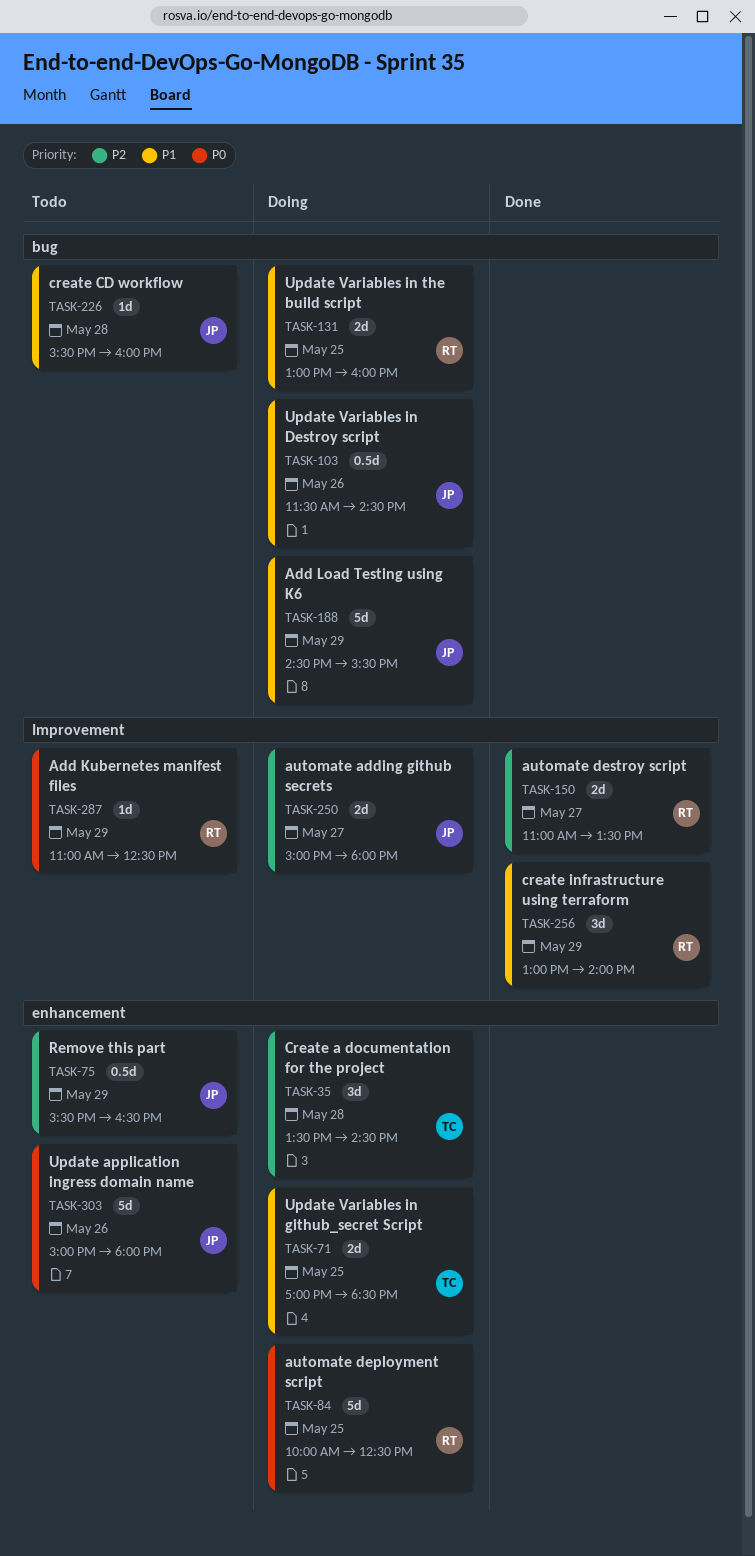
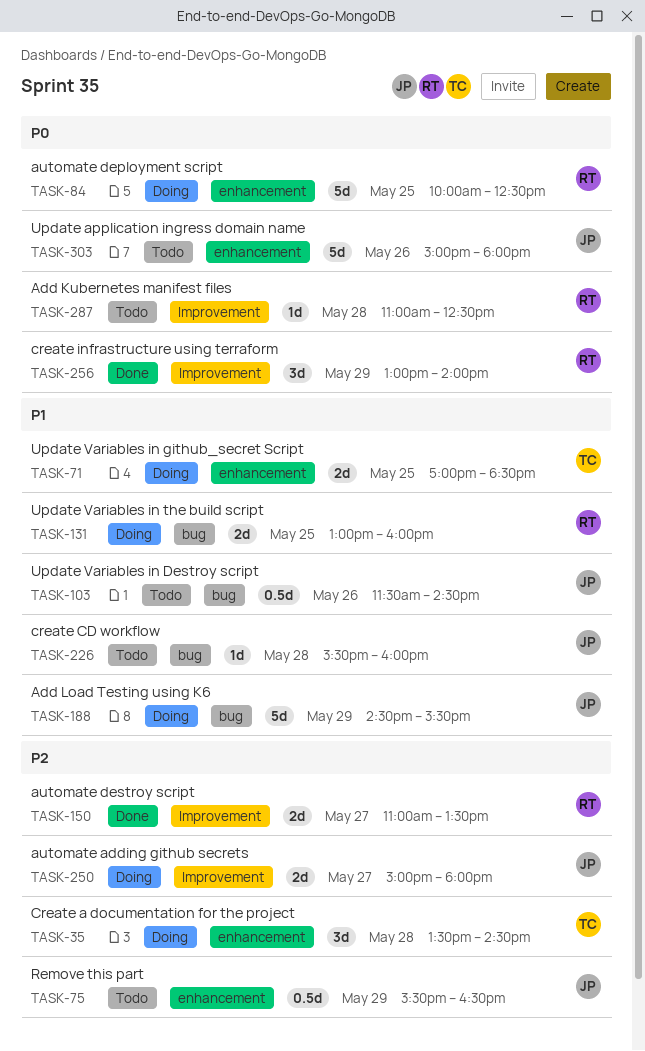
TASK-103, status: Doing -> Todo
TASK-256, priority: P1 -> P0
TASK-287, day: May 29 -> May 28

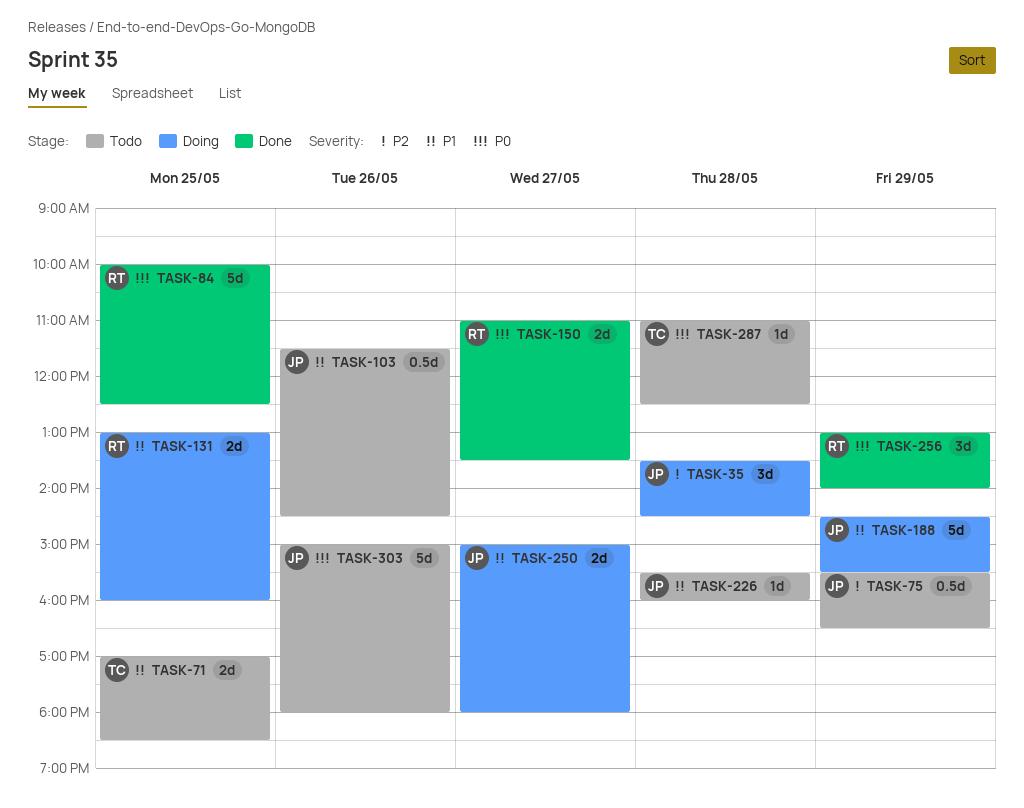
TASK-35, owner: TC -> JP
TASK-71, status: Doing -> Todo
TASK-84, status: Doing -> Done
TASK-150, priority: P2 -> P0
TASK-250, priority: P2 -> P1
TASK-287, owner: RT -> TC

